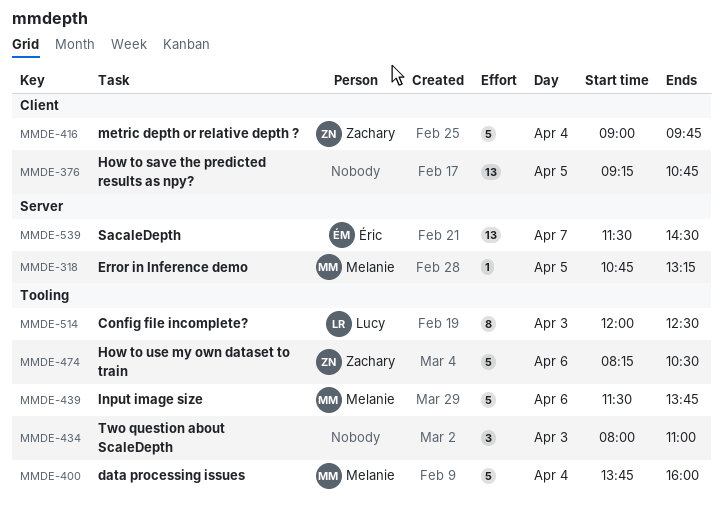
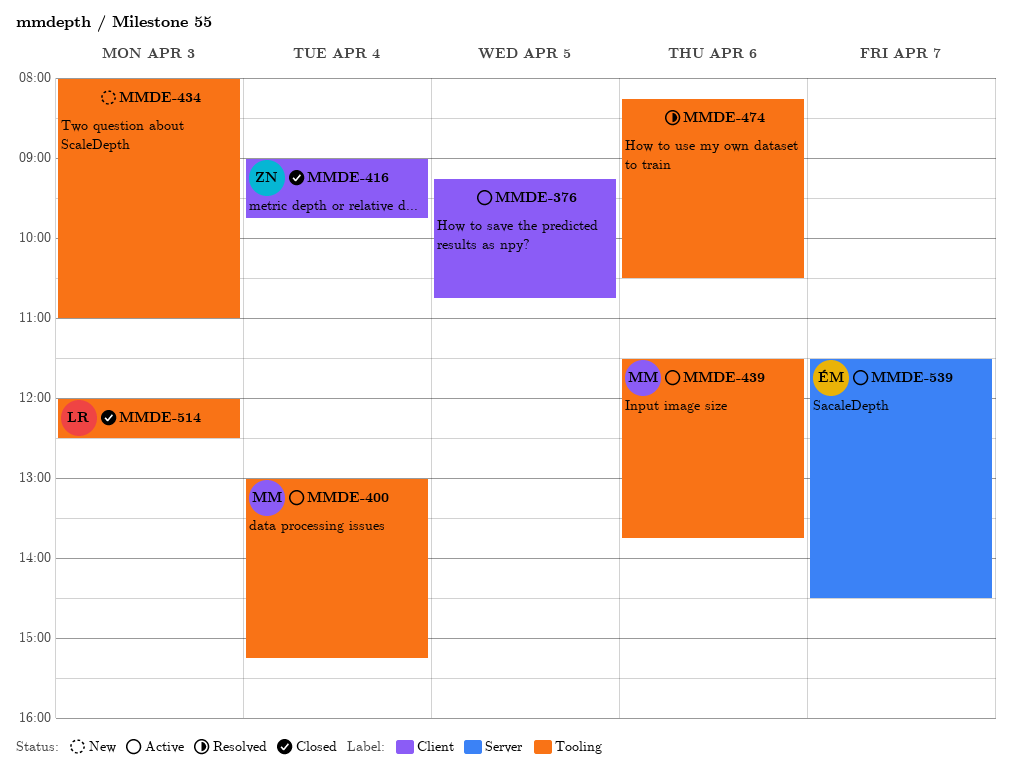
MMDE-318: present -> none
MMDE-400, begins: 13:45 -> 13:00
MMDE-400, ends: 16:00 -> 15:15
MMDE-474, owner: Zachary -> none

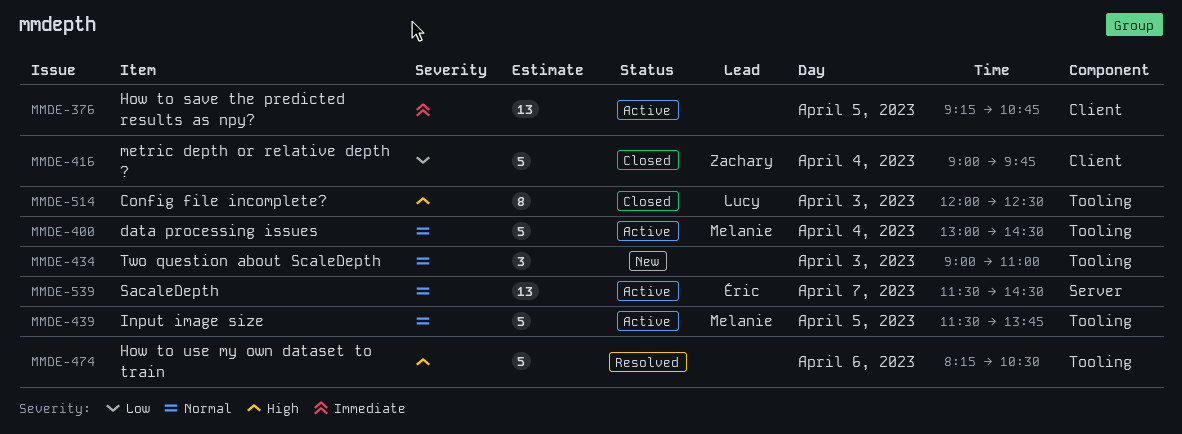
MMDE-400, ends: 15:15 -> 14:30
MMDE-434, begins: 08:00 -> 09:00
MMDE-439, day: Apr 6 -> Apr 5

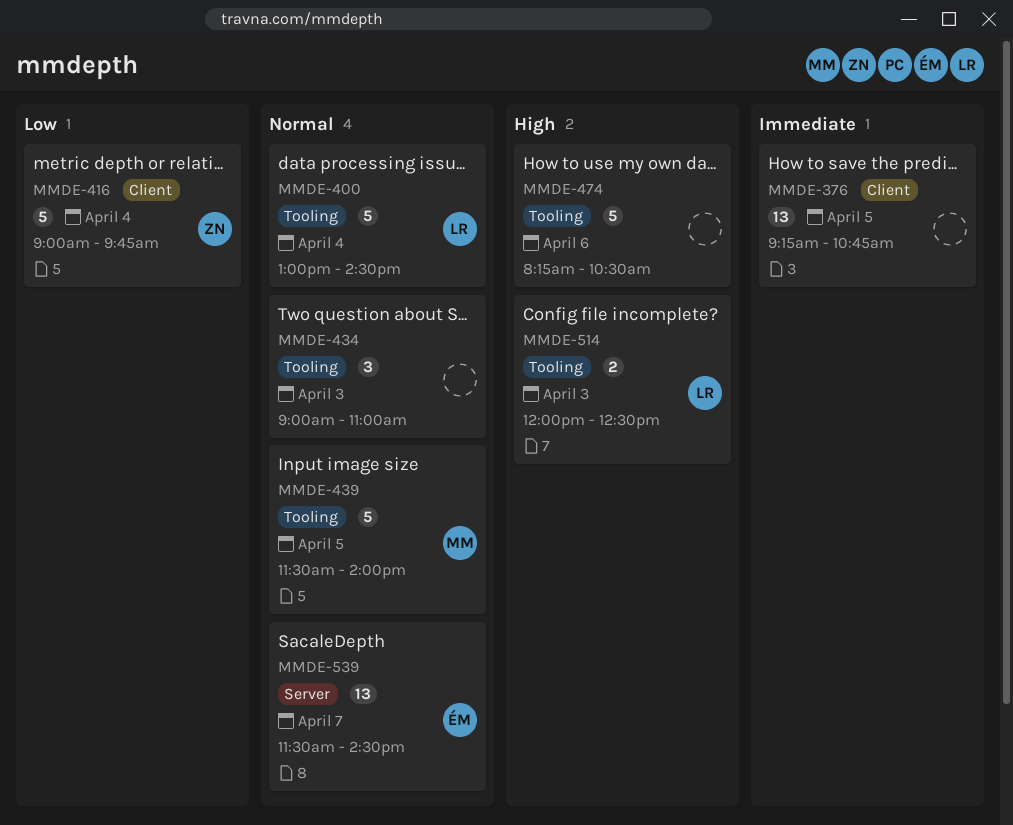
MMDE-400, owner: Melanie -> Lucy
MMDE-439, ends: 13:45 -> 14:00
MMDE-514, estimate: 8 -> 2

